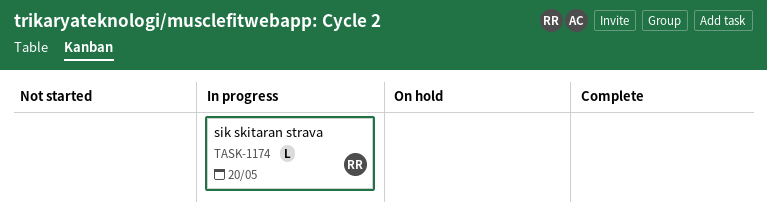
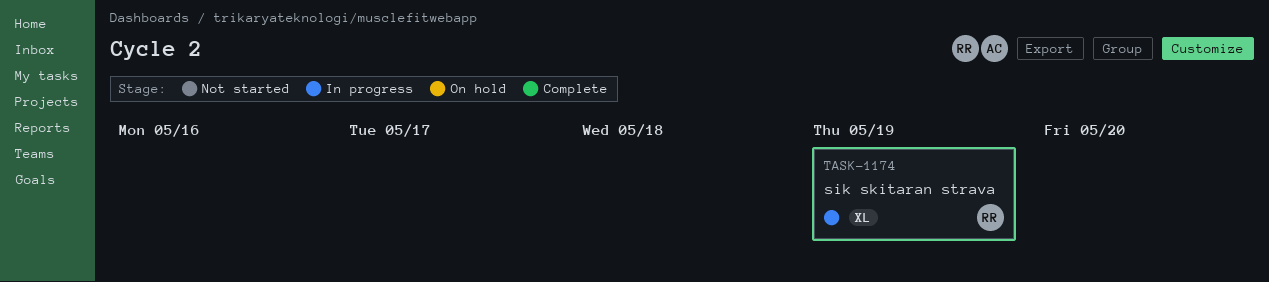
TASK-1174, estimate: L -> XL
TASK-1174, due: May 20 -> May 19

